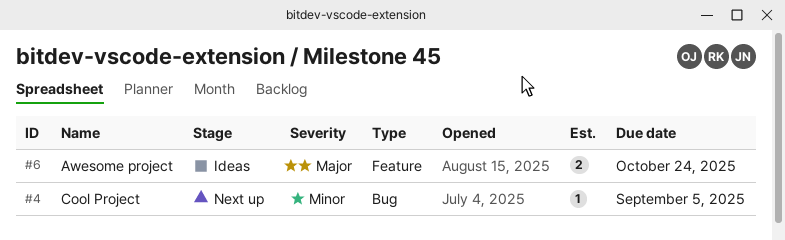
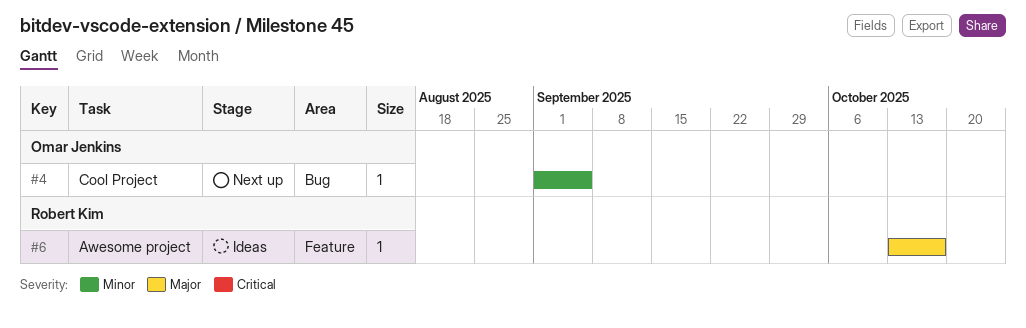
#6, estimate: 2 -> 1
#6, due: Oct 24 -> Oct 17

